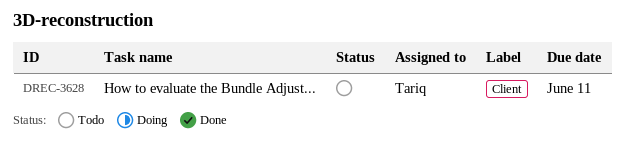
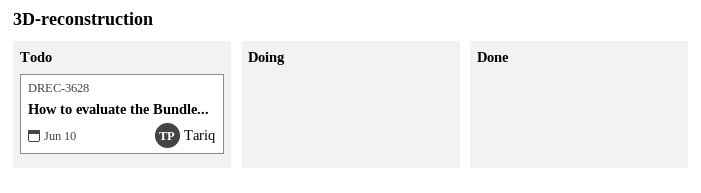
DREC-3628, due: Jun 11 -> Jun 10

